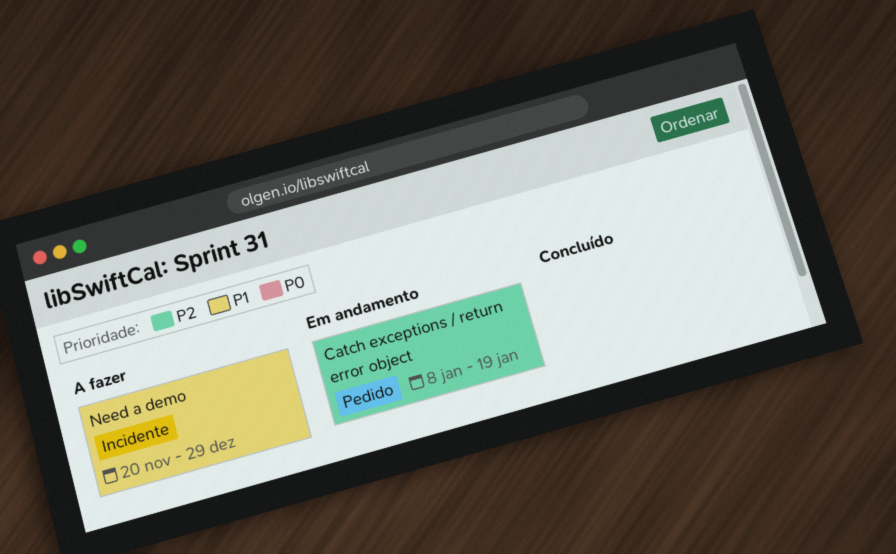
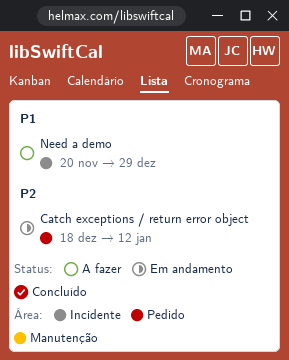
Catch exceptions / return error object, start: Jan 8 -> Dec 18
Catch exceptions / return error object, due: Jan 19 -> Jan 12

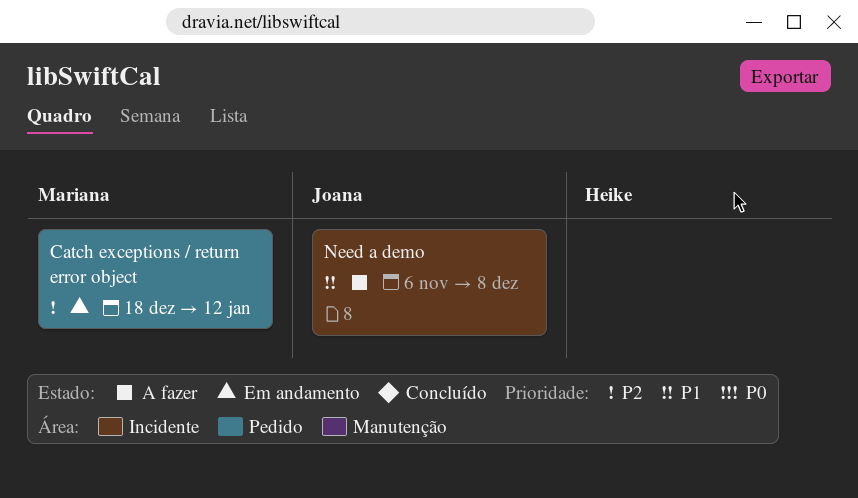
Need a demo, start: Nov 20 -> Nov 6
Need a demo, due: Dec 29 -> Dec 8

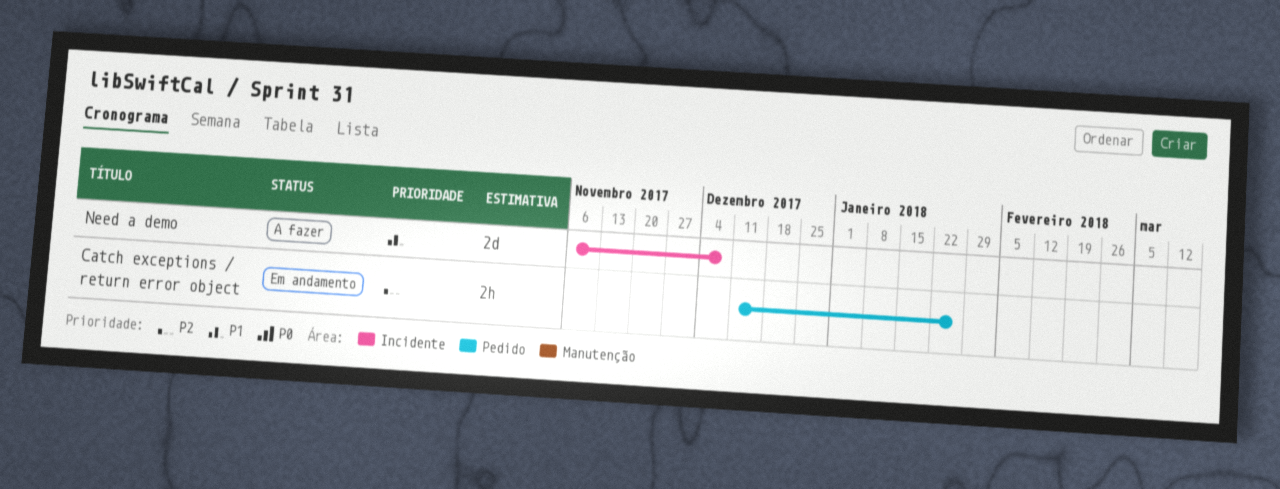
Catch exceptions / return error object, start: Dec 18 -> Dec 11
Catch exceptions / return error object, due: Jan 12 -> Jan 26

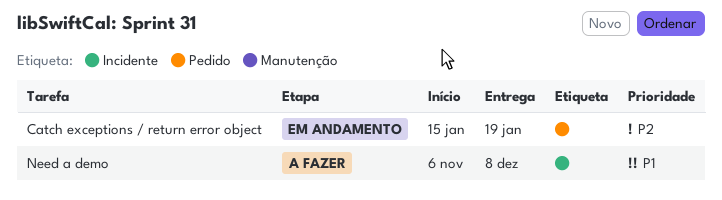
Catch exceptions / return error object, start: Dec 11 -> Jan 15
Catch exceptions / return error object, due: Jan 26 -> Jan 19

